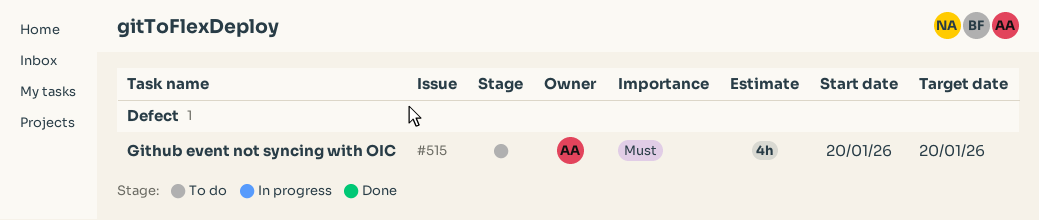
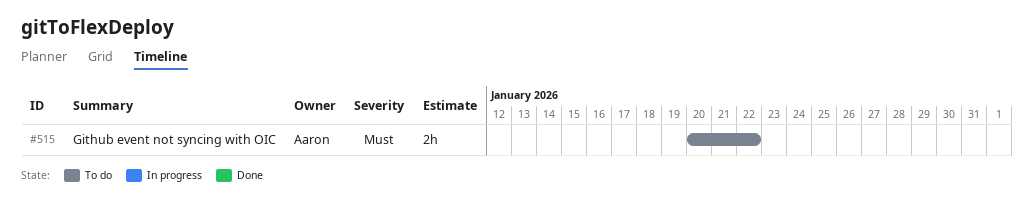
#515, estimate: 4h -> 2h
#515, due: Jan 20 -> Jan 22

